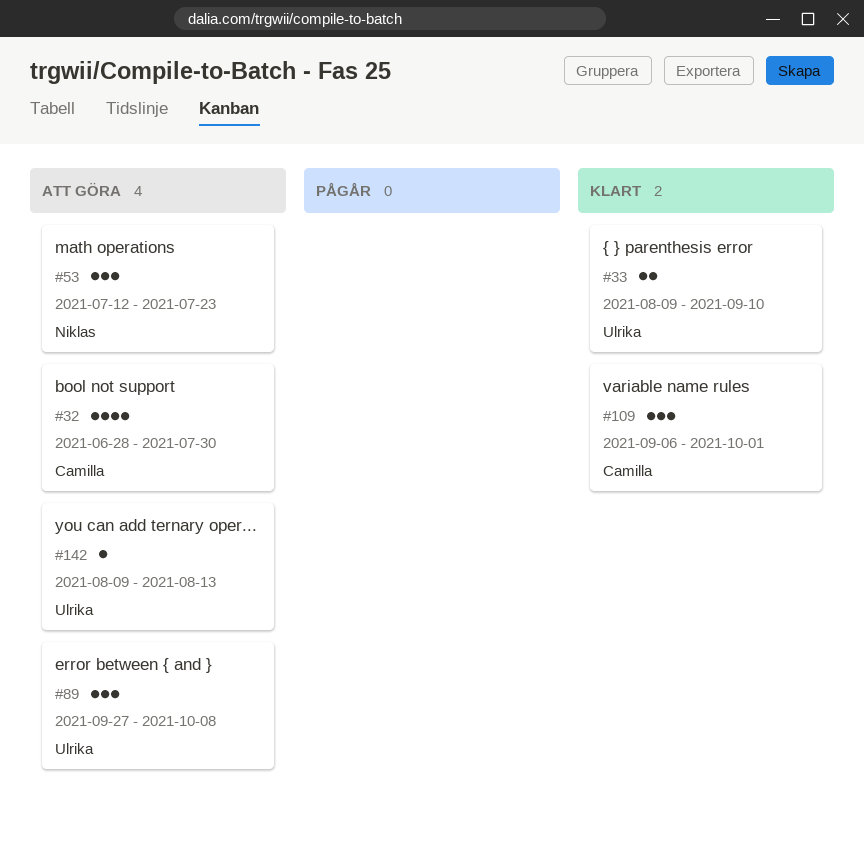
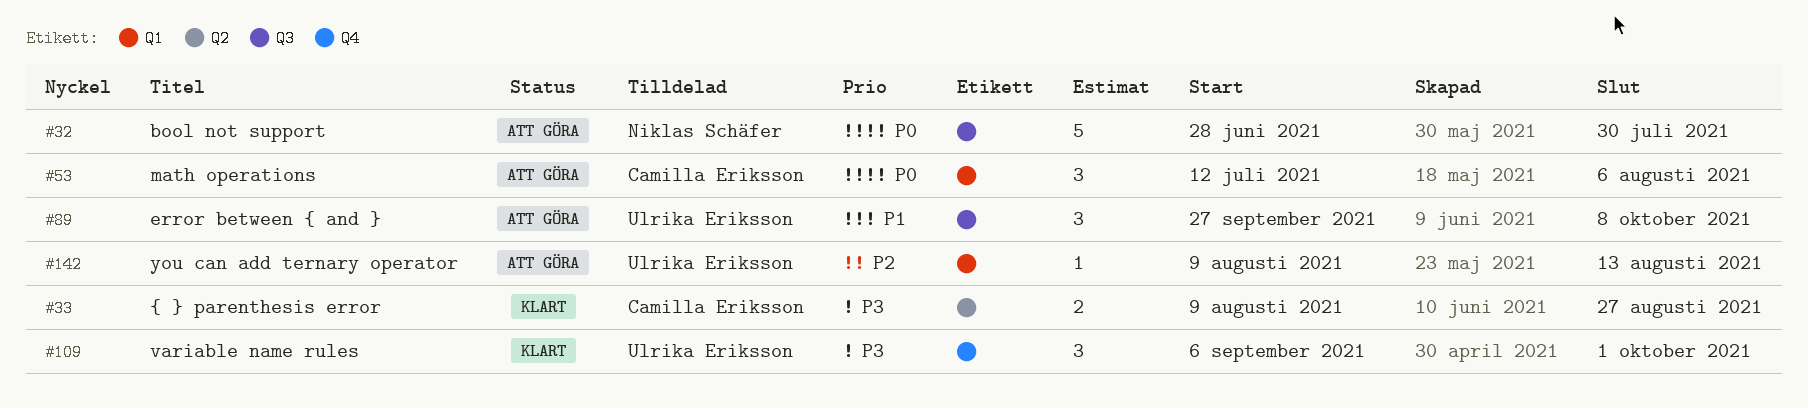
#32, owner: Camilla Eriksson -> Niklas Schäfer
#32, estimate: 4 -> 5
#33, owner: Ulrika Eriksson -> Camilla Eriksson
#33, due: Sep 10 -> Aug 27
#53, owner: Niklas Schäfer -> Camilla Eriksson
#53, due: Jul 23 -> Aug 6
#109, owner: Camilla Eriksson -> Ulrika Eriksson

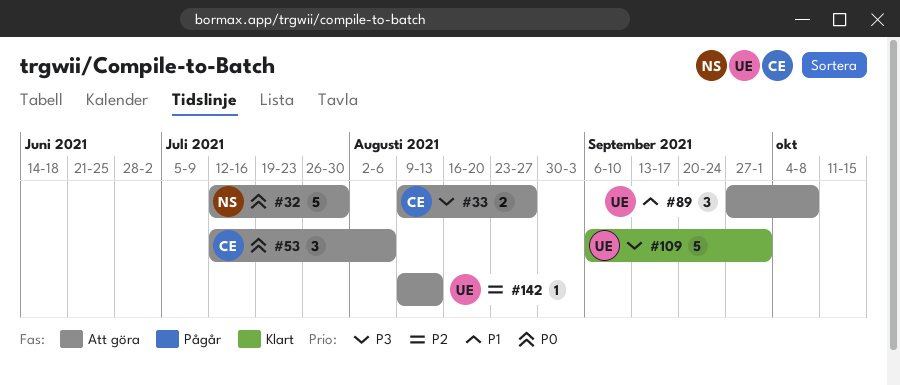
#32, start: Jun 28 -> Jul 12
#33, status: Klart -> Att göra
#109, estimate: 3 -> 5

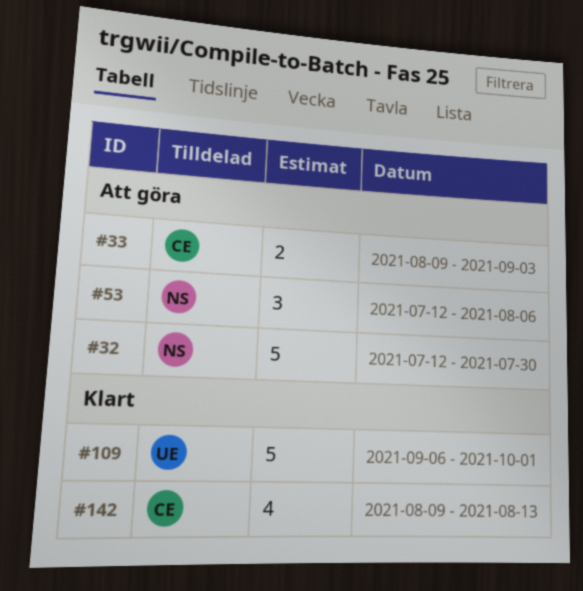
#33, due: Aug 27 -> Sep 3
#53, owner: CE -> NS
#89: present -> none
#142, status: Att göra -> Klart
#142, owner: UE -> CE
#142, estimate: 1 -> 4

